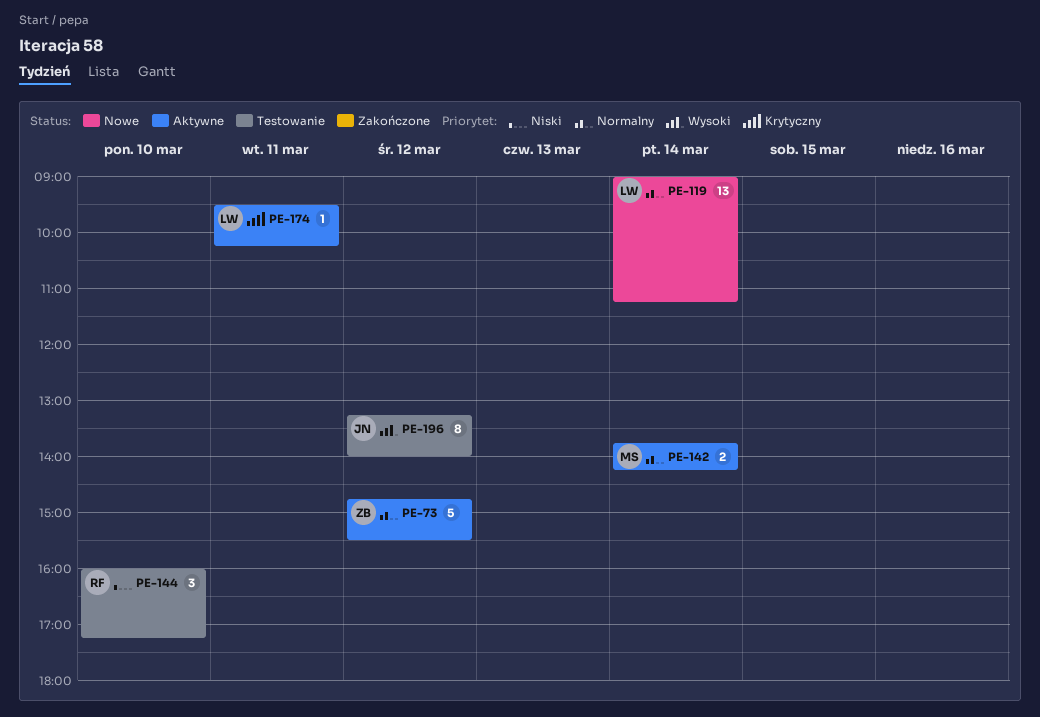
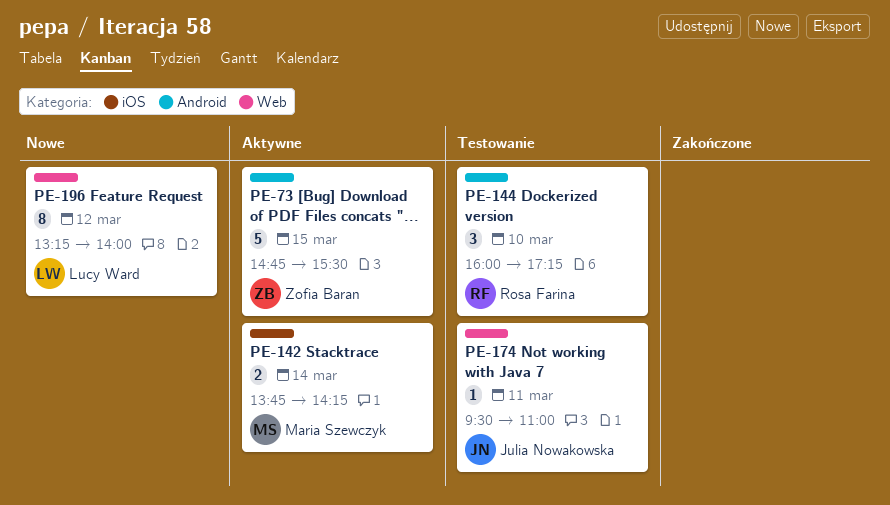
PE-73, day: Mar 12 -> Mar 15
PE-119: present -> none
PE-174, status: Aktywne -> Testowanie
PE-174, owner: Lucy Ward -> Julia Nowakowska
PE-174, ends: 10:15 -> 11:00
PE-196, status: Testowanie -> Nowe
PE-196, owner: Julia Nowakowska -> Lucy Ward

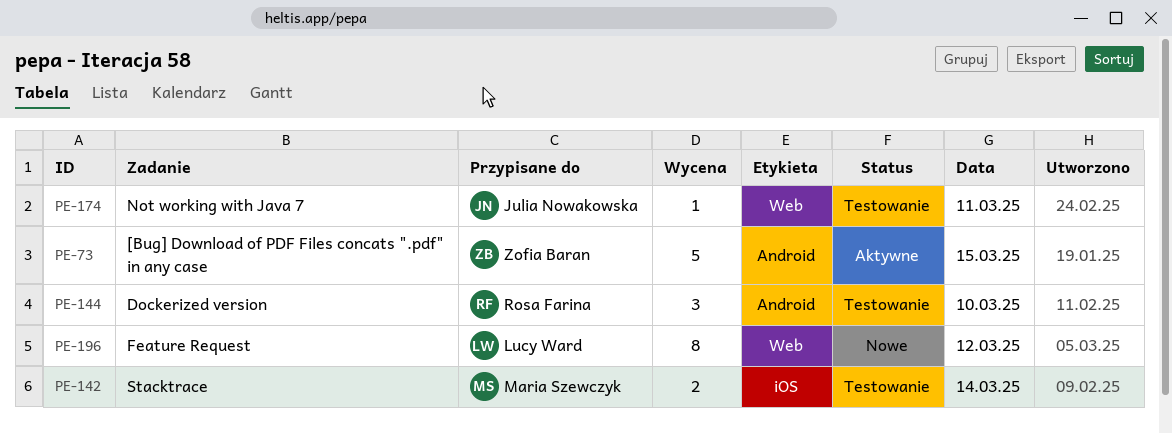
PE-142, status: Aktywne -> Testowanie

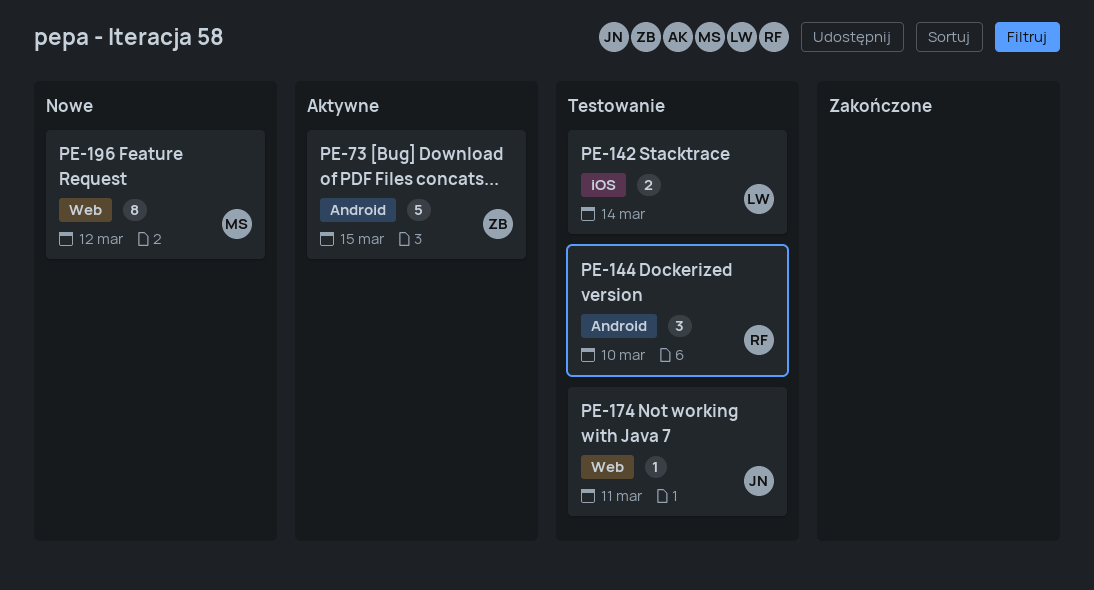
PE-142, owner: Maria Szewczyk -> Lucy Ward
PE-196, owner: Lucy Ward -> Maria Szewczyk

